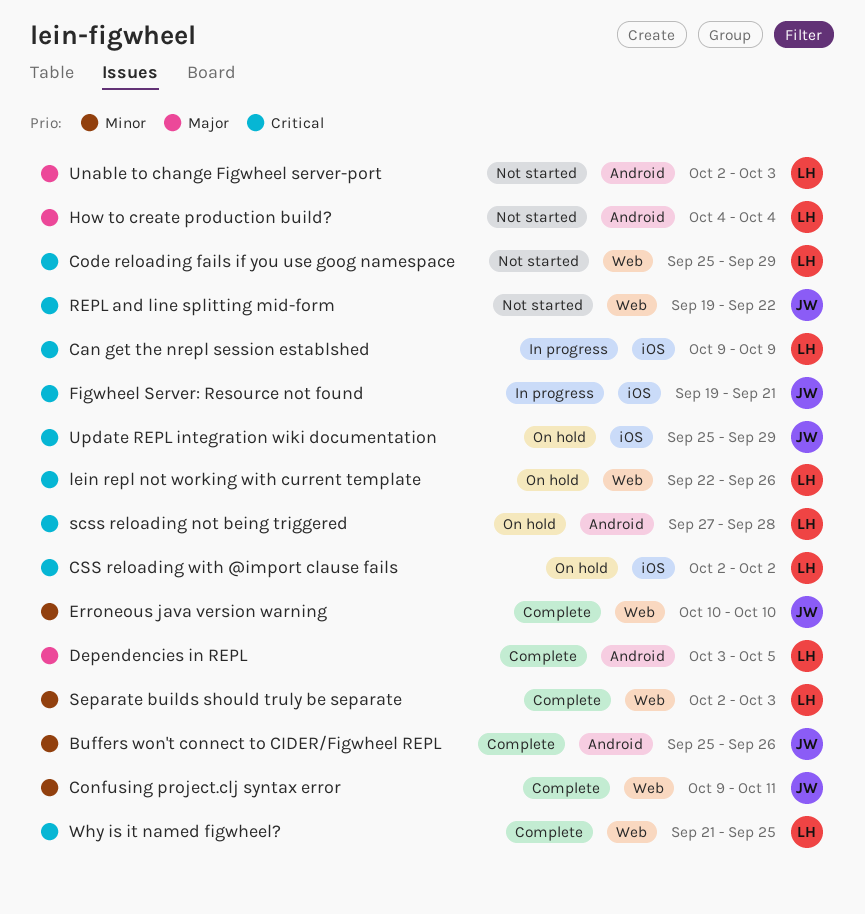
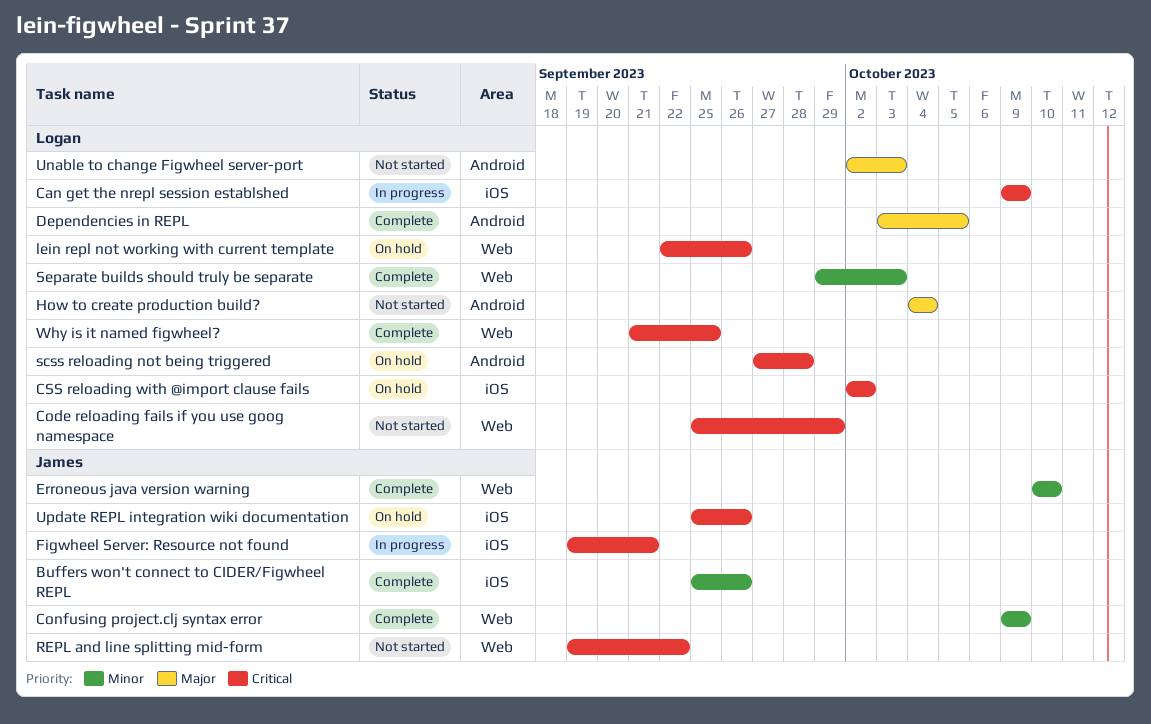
Buffers won't connect to CIDER/Figwheel REPL, label: Android -> iOS
Confusing project.clj syntax error, due: Oct 11 -> Oct 9
Separate builds should truly be separate, start: Oct 2 -> Sep 29
Update REPL integration wiki documentation, due: Sep 29 -> Sep 26

